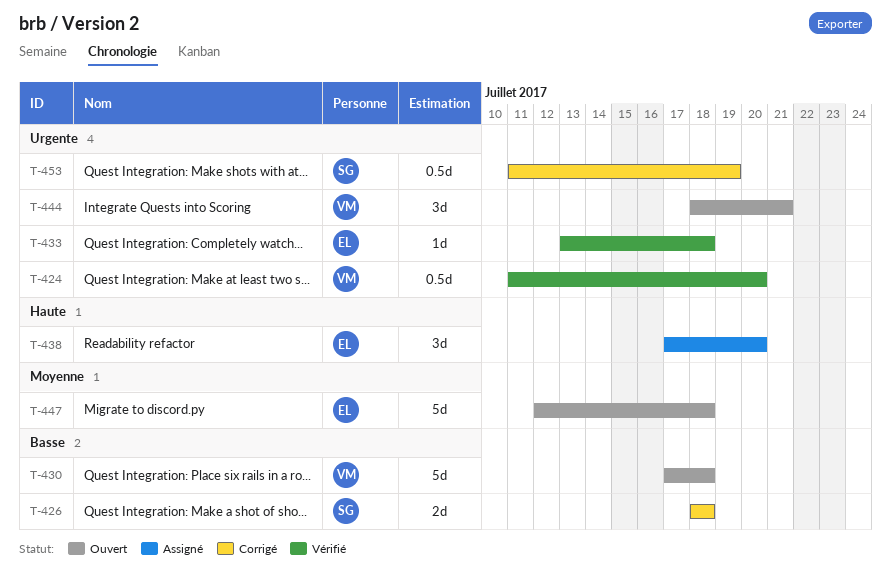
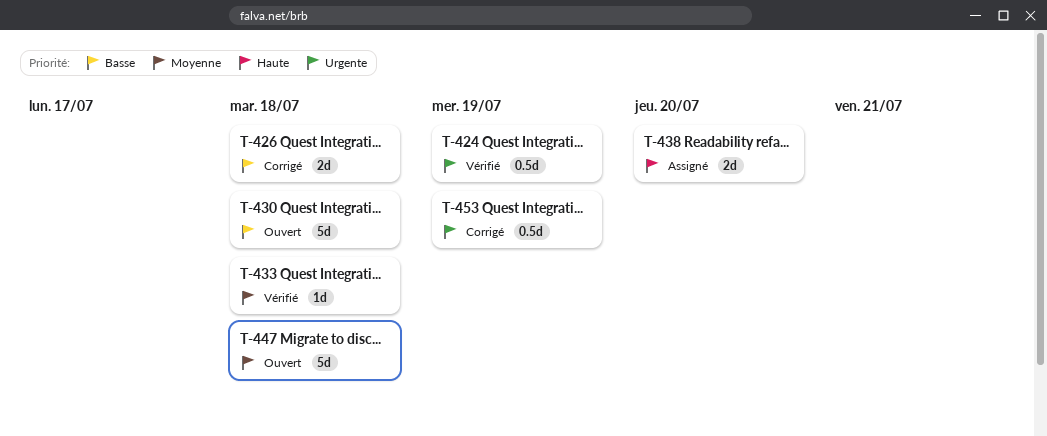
T-424, due: Jul 20 -> Jul 19
T-433, priority: Urgente -> Moyenne
T-438, estimate: 3d -> 2d
T-444: present -> none

